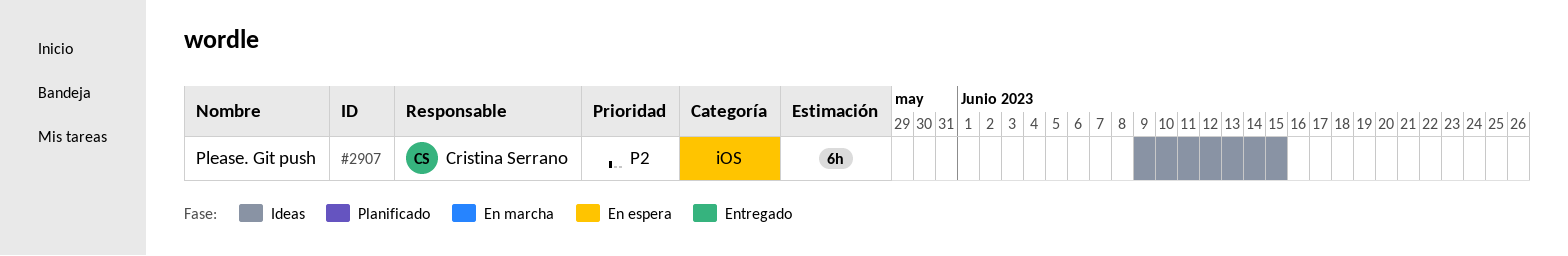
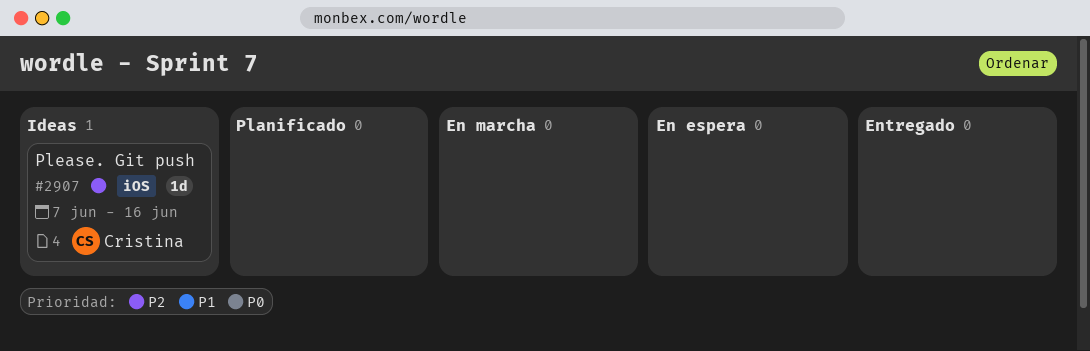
#2907, estimate: 6h -> 1d
#2907, start: Jun 9 -> Jun 7
#2907, due: Jun 15 -> Jun 16

